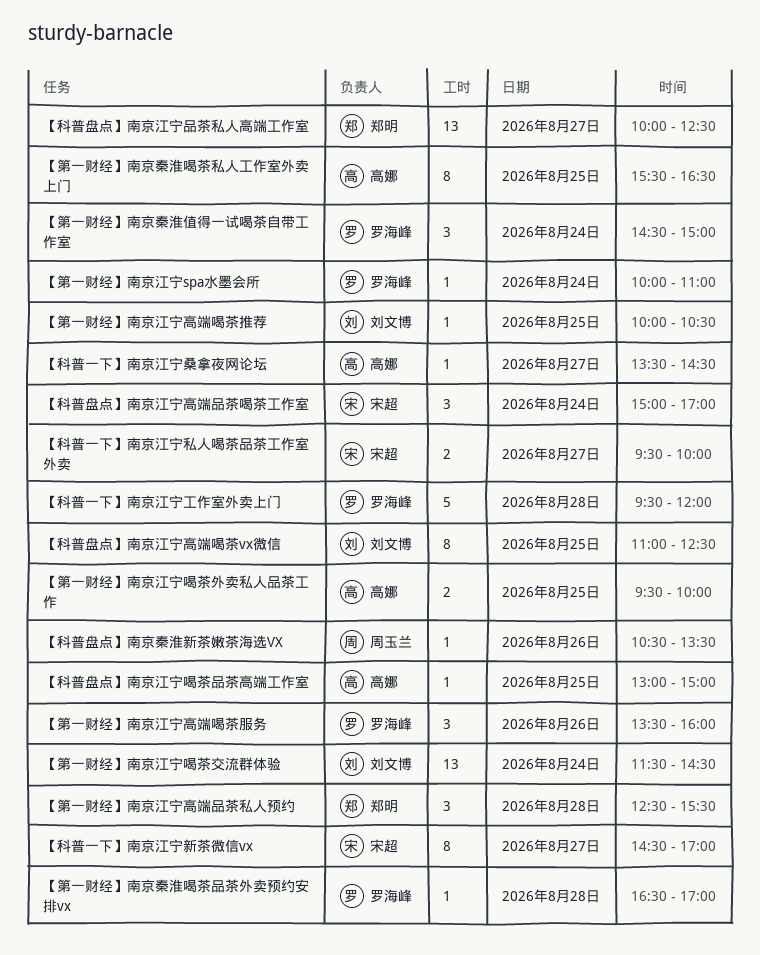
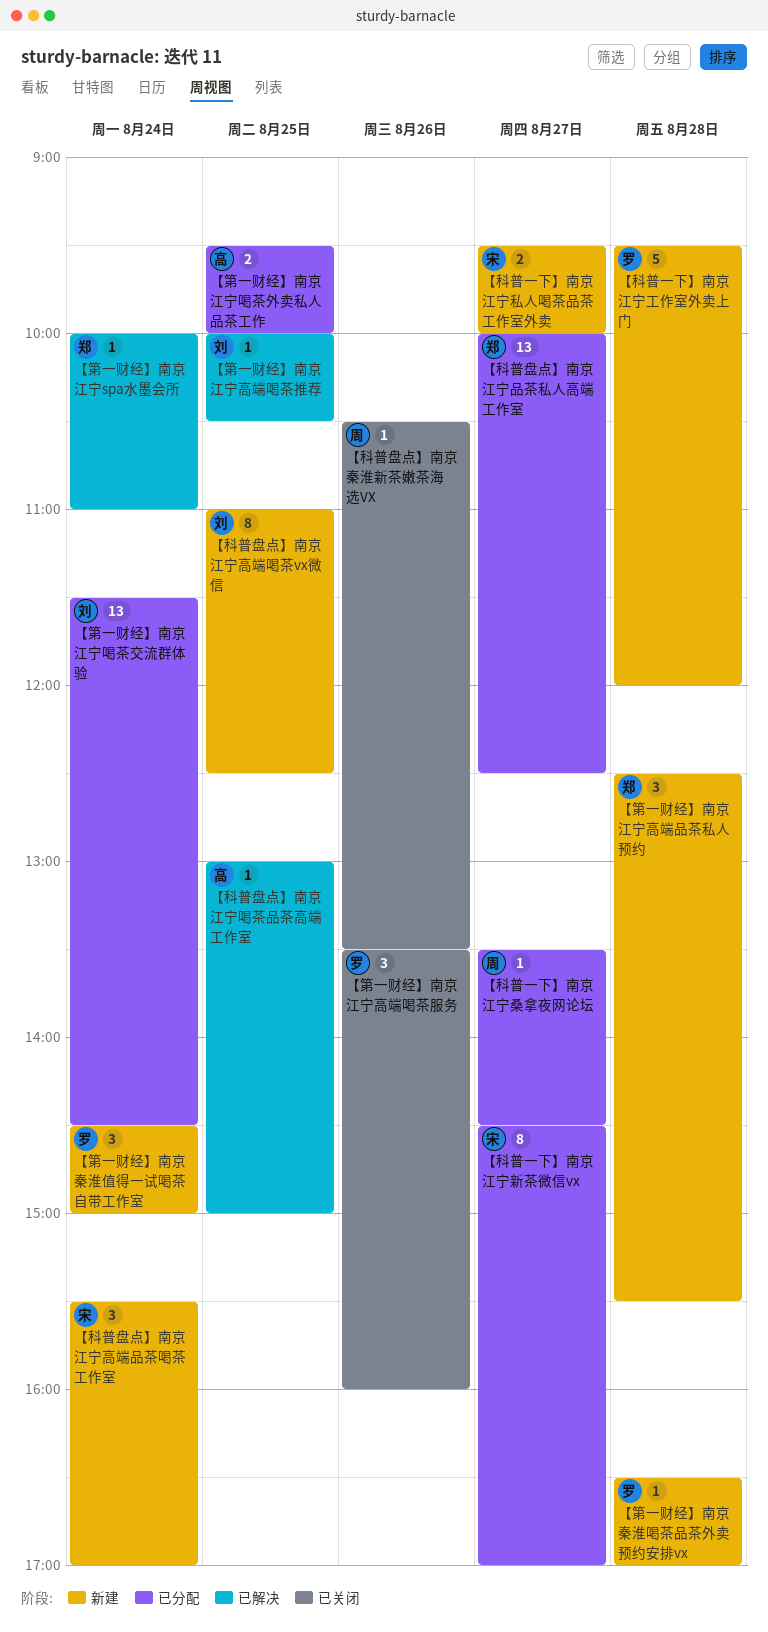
【科普一下】南京江宁桑拿夜网论坛, owner: 高娜 -> 周玉兰
【科普盘点】南京江宁高端品茶喝茶工作室, begins: 15:00 -> 15:30
【第一财经】南京江宁spa水墨会所, owner: 罗海峰 -> 郑明
【第一财经】南京秦淮喝茶私人工作室外卖上门: present -> none

